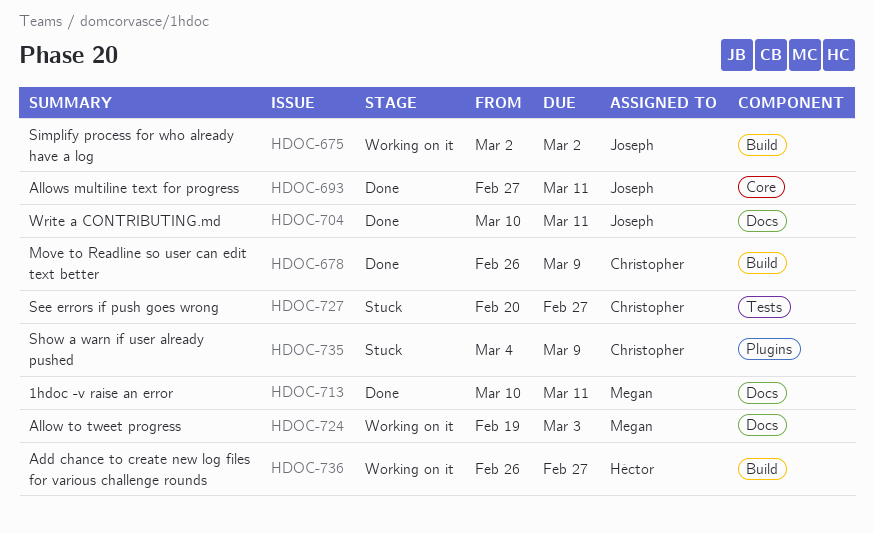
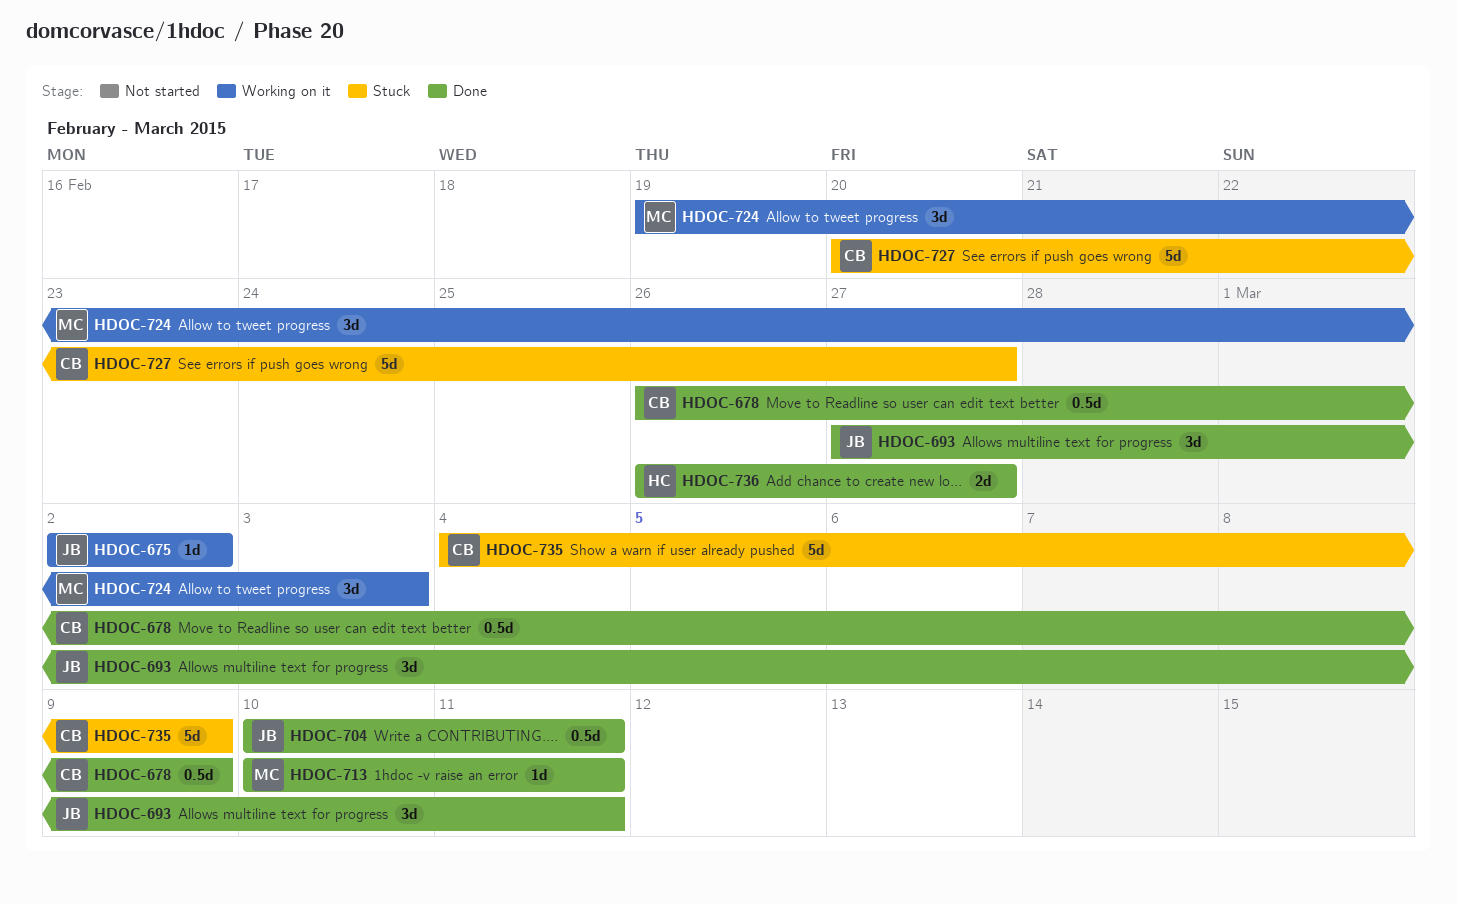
HDOC-736, status: Working on it -> Done

